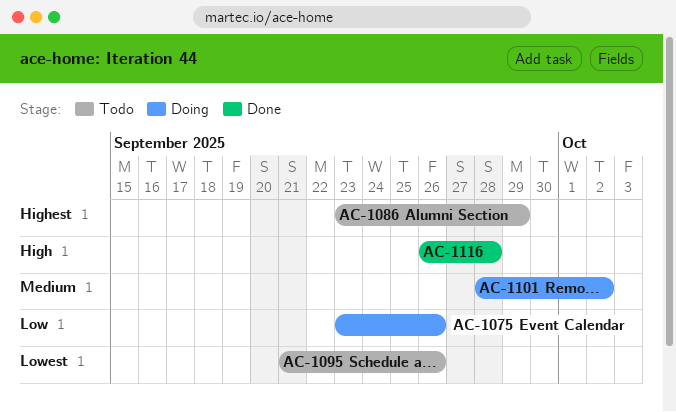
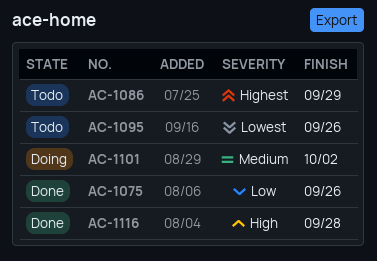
AC-1075, status: Doing -> Done

